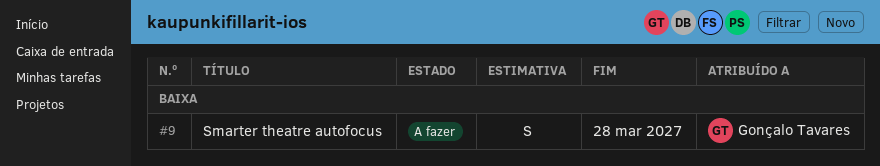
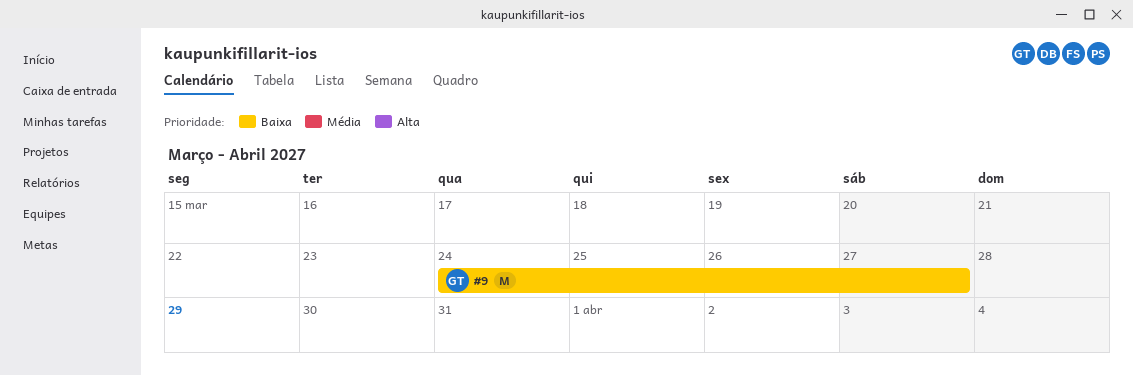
#9, estimate: S -> M
#9, due: Mar 28 -> Mar 27

